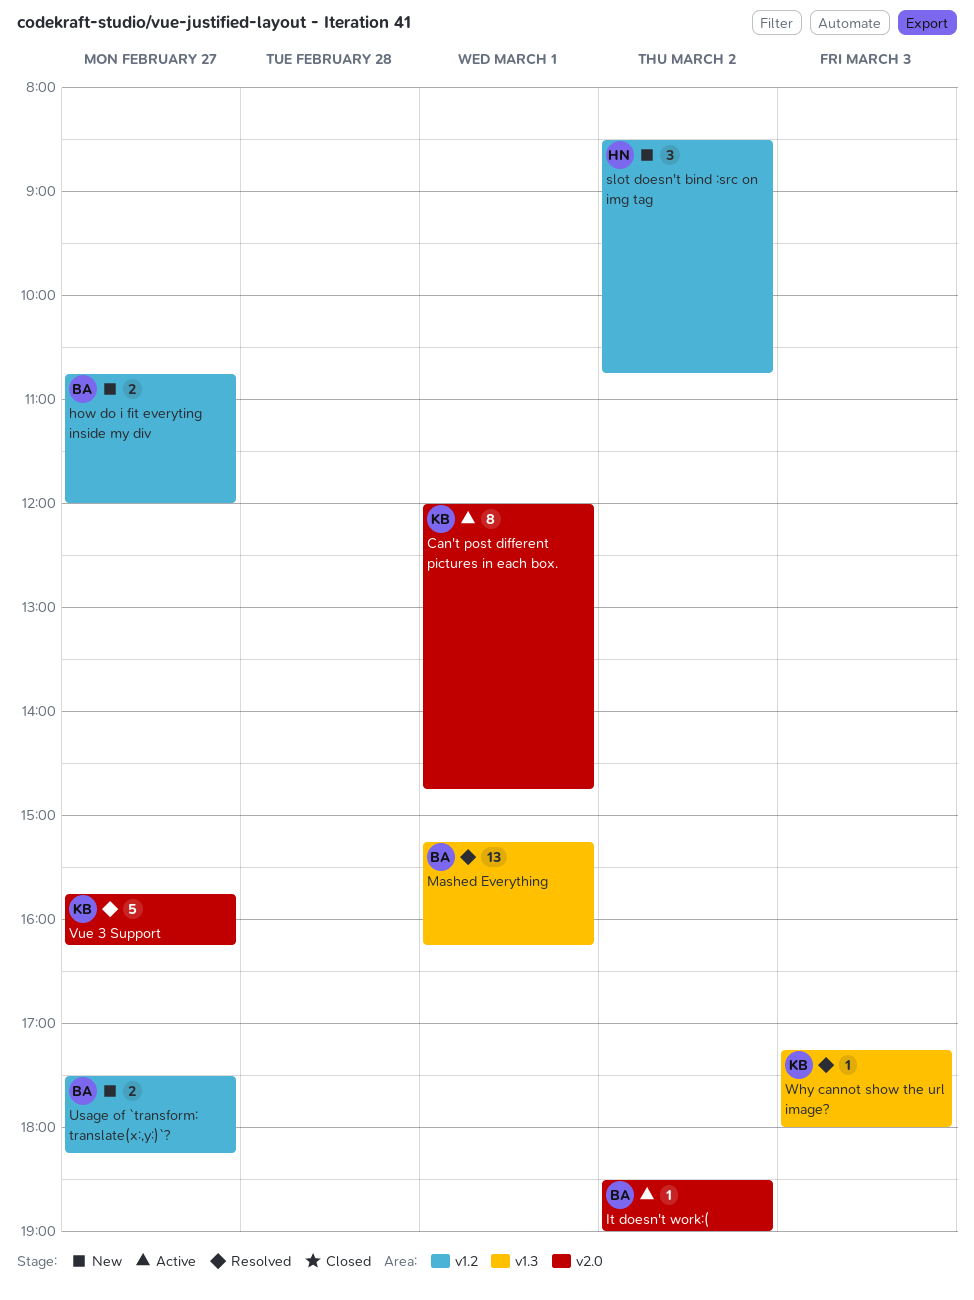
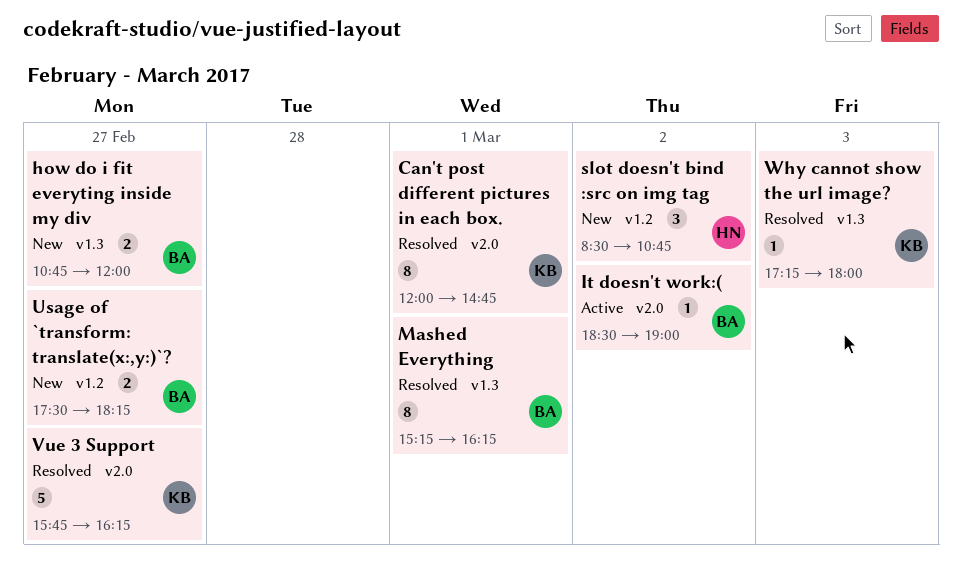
Can't post different pictures in each box., status: Active -> Resolved
how do i fit everyting inside my div, label: v1.2 -> v1.3
Mashed Everything, estimate: 13 -> 8

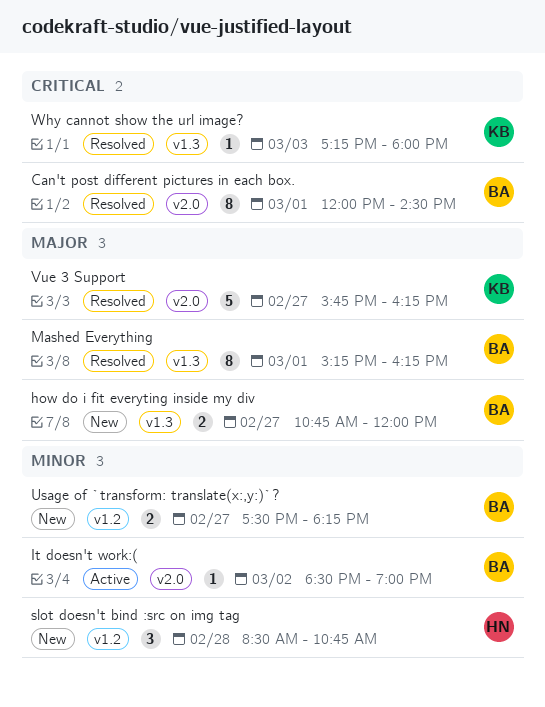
Can't post different pictures in each box., owner: KB -> BA
Can't post different pictures in each box., ends: 14:45 -> 14:30
slot doesn't bind :src on img tag, day: Mar 2 -> Feb 28

